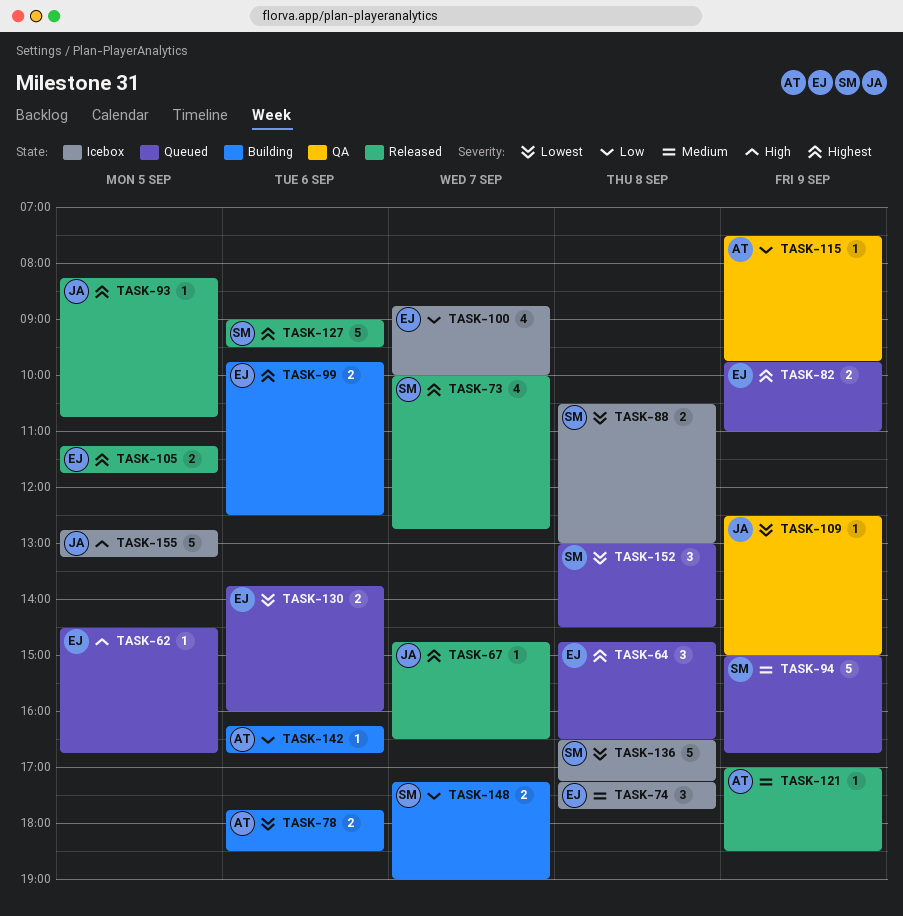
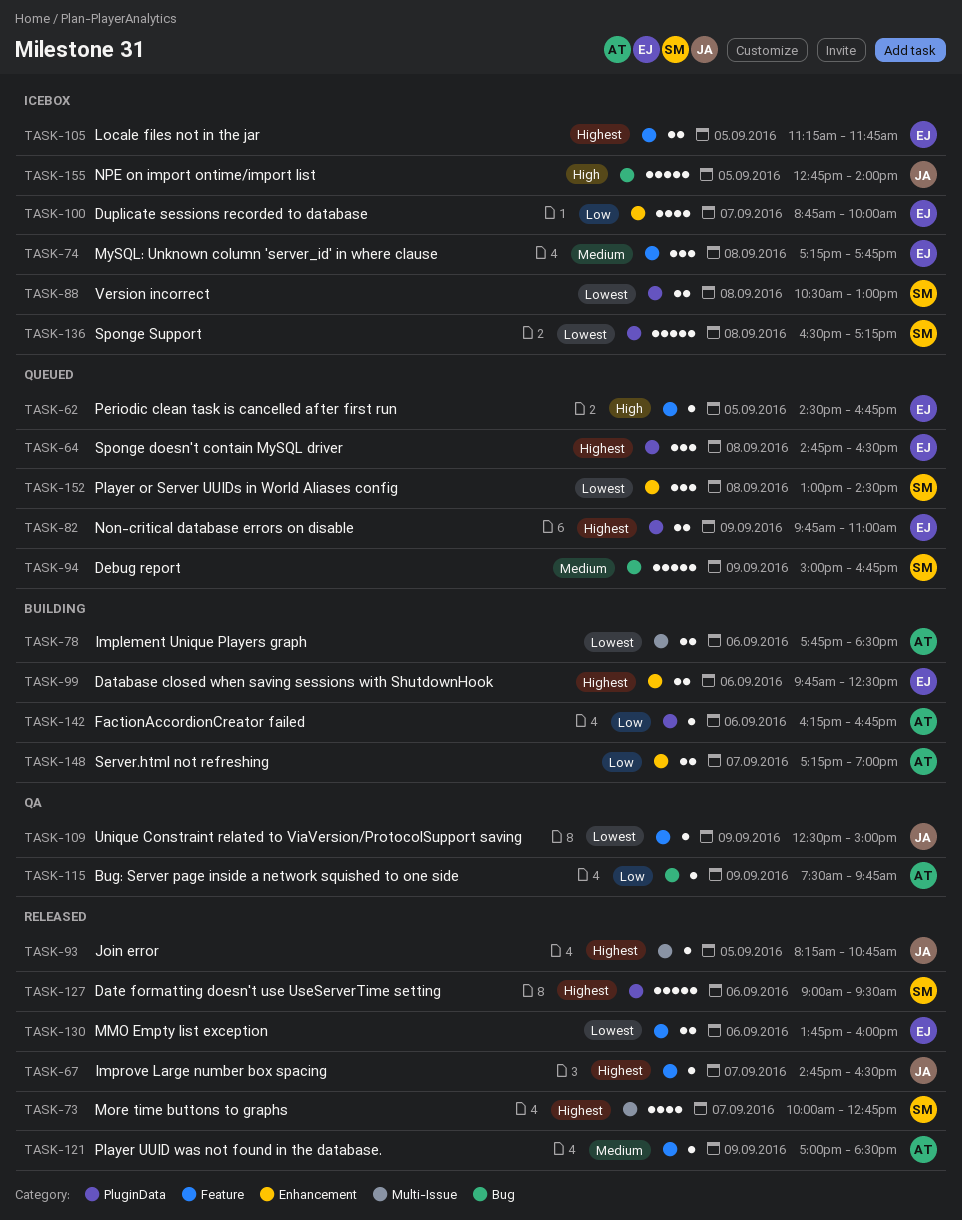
TASK-105, status: Released -> Icebox
TASK-130, status: Queued -> Released
TASK-148, owner: SM -> AT
TASK-155, ends: 13:15 -> 14:00

